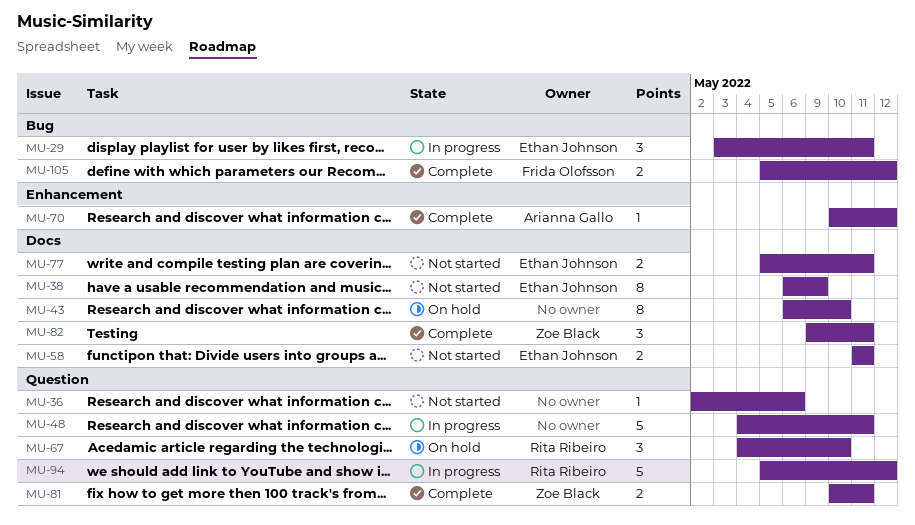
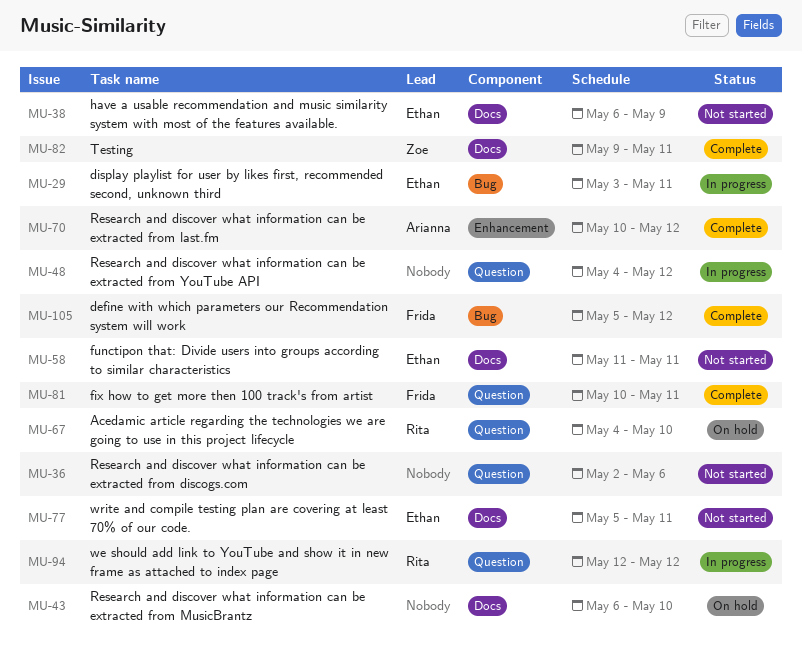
MU-48, due: May 11 -> May 12
MU-81, owner: Zoe Black -> Frida Olofsson
MU-94, start: May 5 -> May 12

